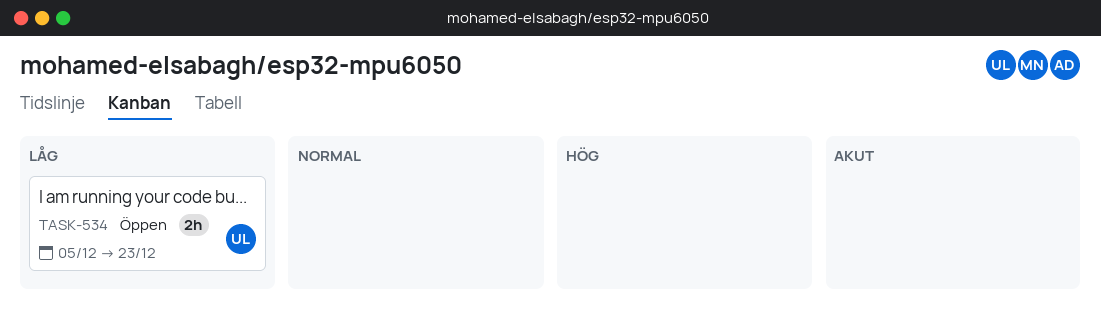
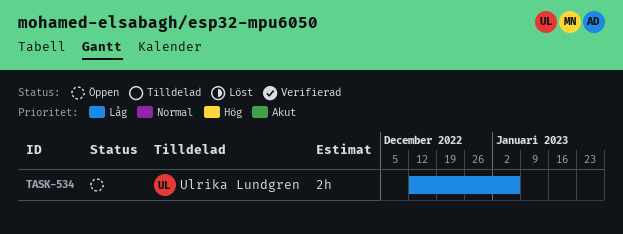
TASK-534, start: Dec 5 -> Dec 12
TASK-534, due: Dec 23 -> Jan 6

